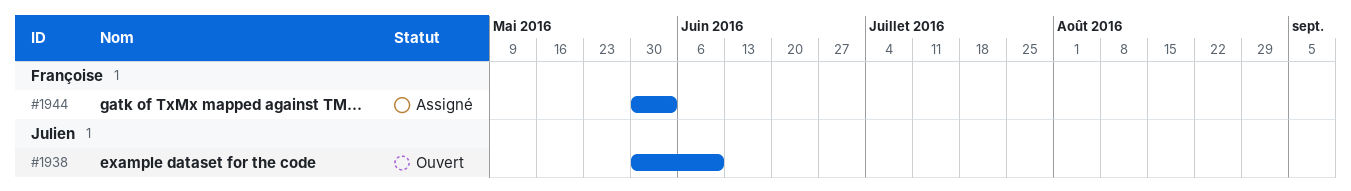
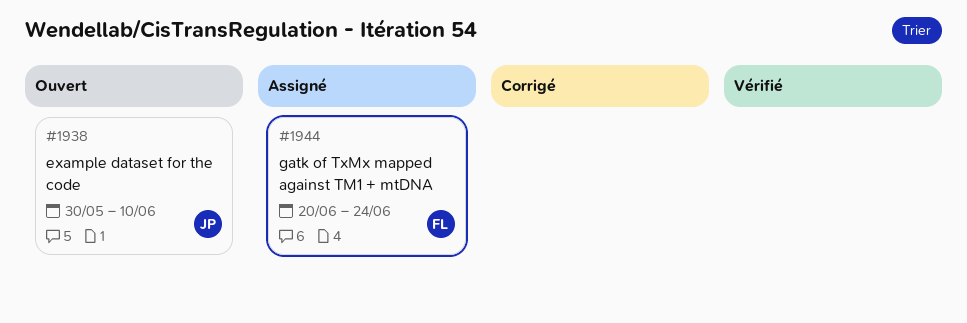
#1944, start: May 30 -> Jun 20
#1944, due: Jun 3 -> Jun 24

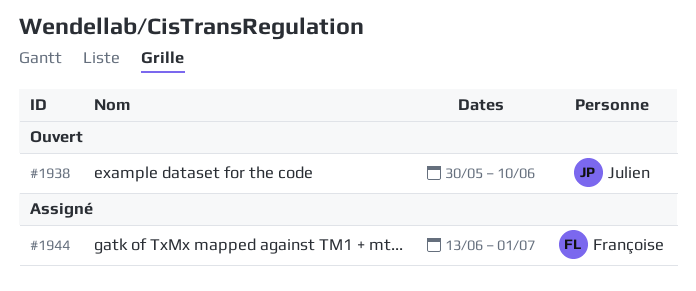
#1944, start: Jun 20 -> Jun 13
#1944, due: Jun 24 -> Jul 1

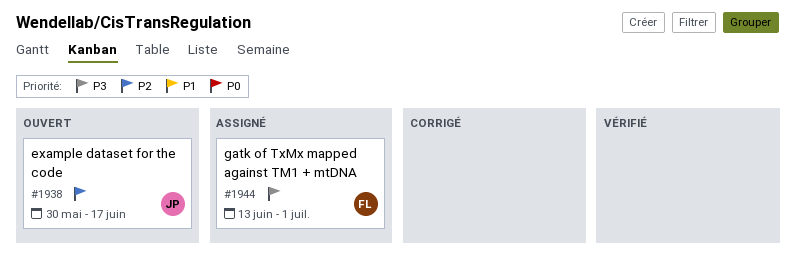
#1938, due: Jun 10 -> Jun 17

